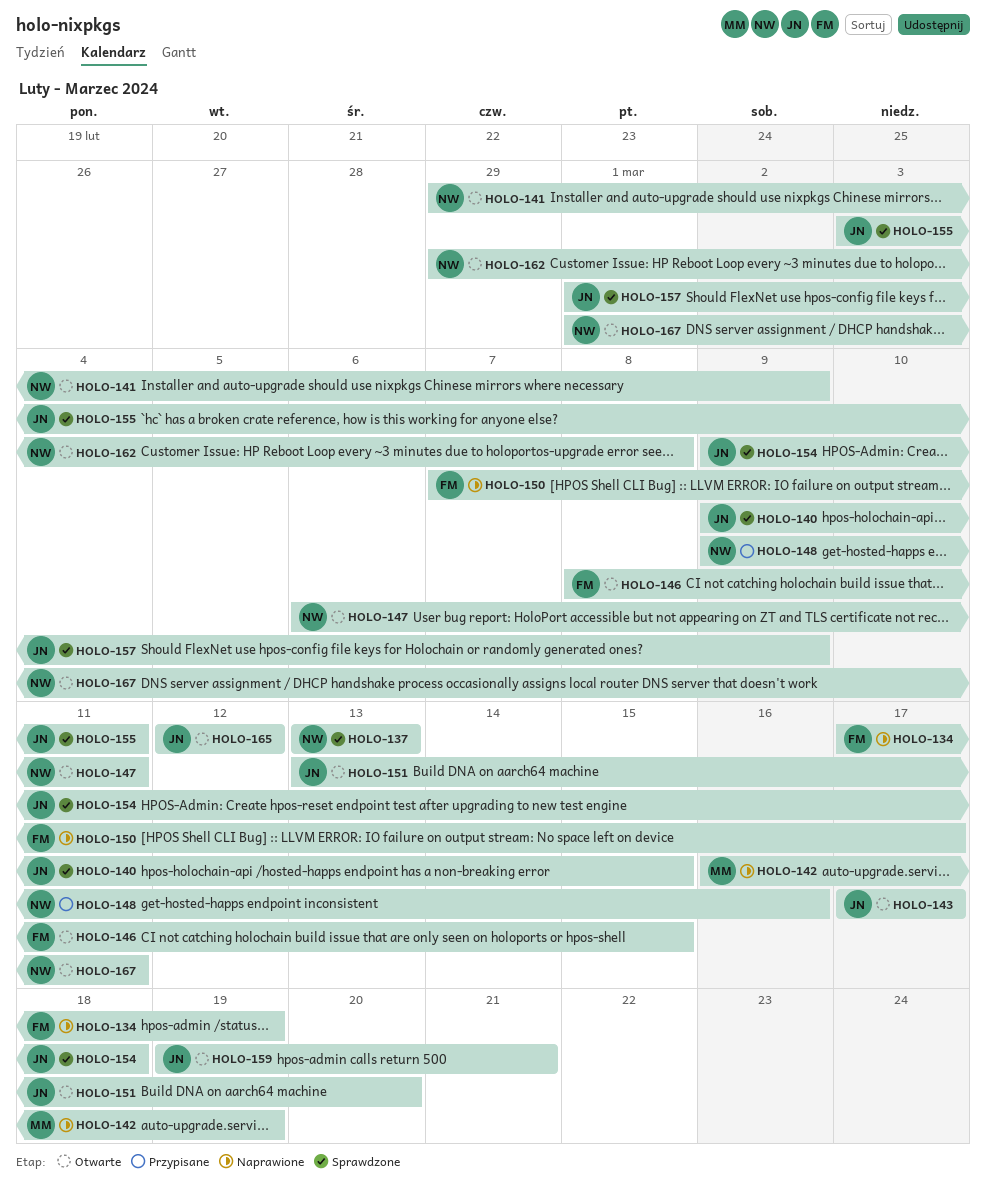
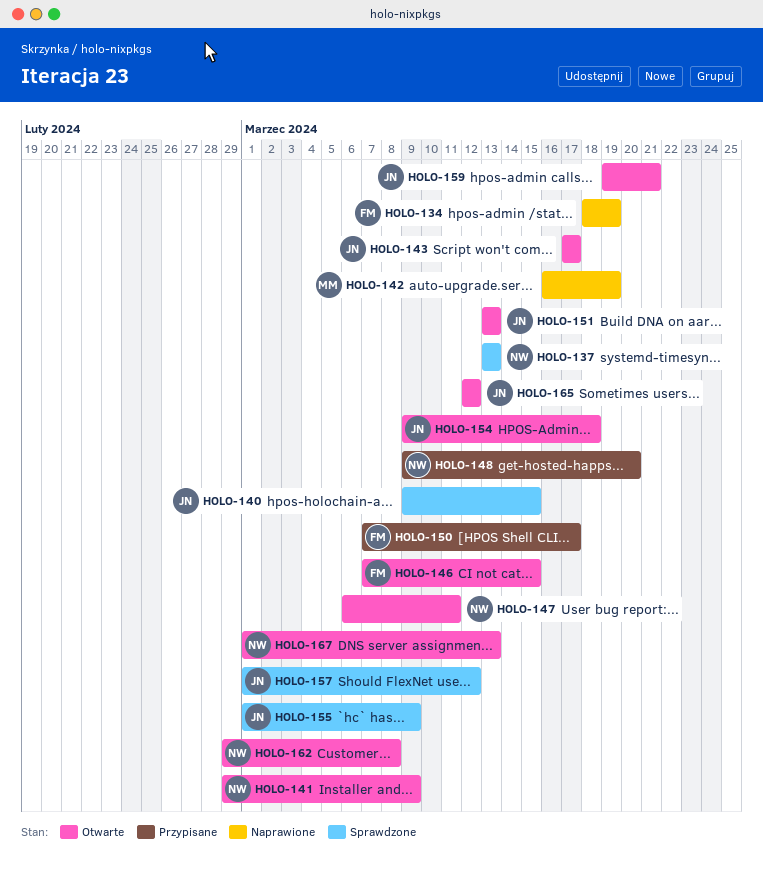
HOLO-134, start: Mar 17 -> Mar 18
HOLO-146, start: Mar 8 -> Mar 7
HOLO-148, due: Mar 16 -> Mar 20
HOLO-150, status: Naprawione -> Przypisane
HOLO-151, due: Mar 20 -> Mar 13
HOLO-154, status: Sprawdzone -> Otwarte
HOLO-155, start: Mar 3 -> Mar 1
HOLO-155, due: Mar 11 -> Mar 9
HOLO-157, due: Mar 9 -> Mar 12
HOLO-167, due: Mar 11 -> Mar 13

